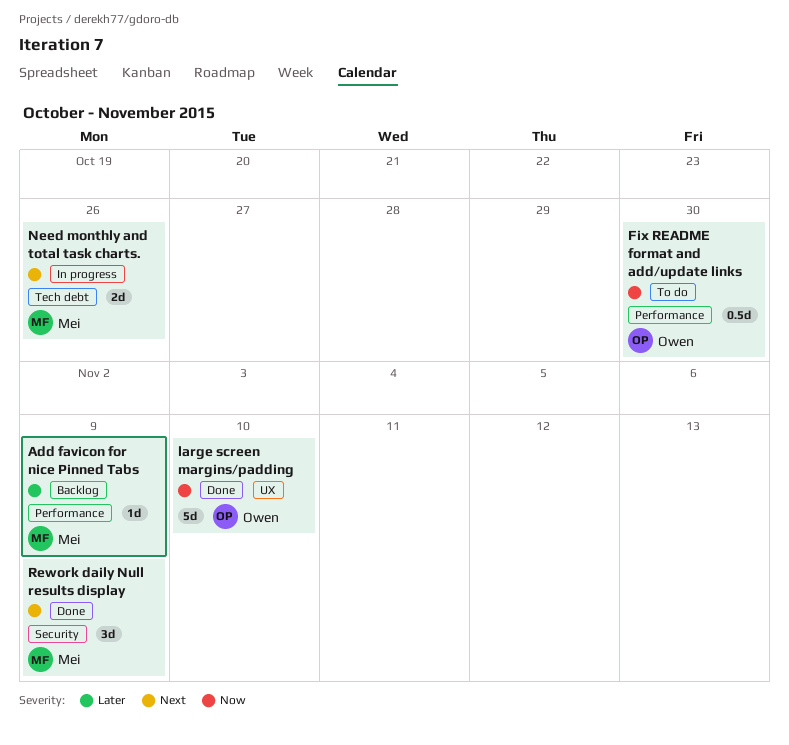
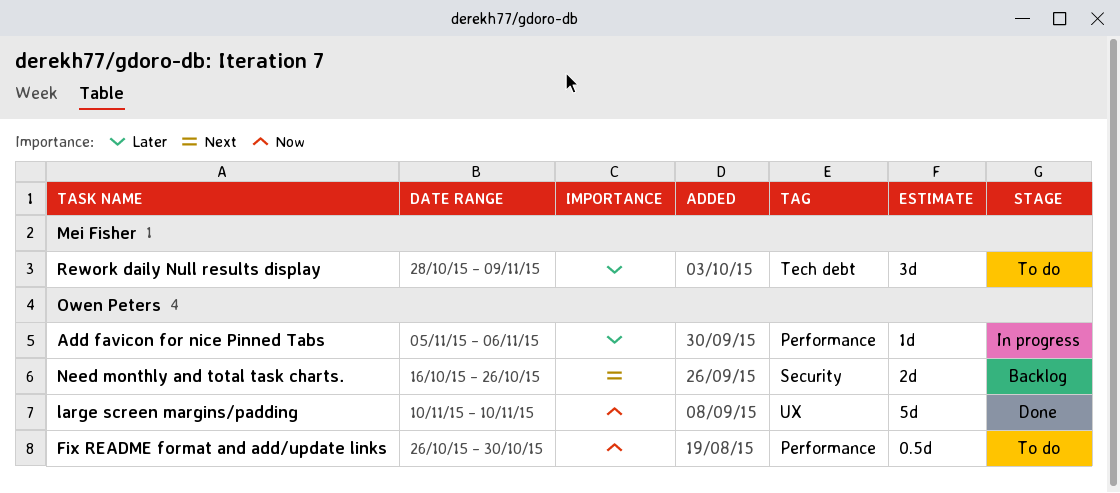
Add favicon for nice Pinned Tabs, status: Backlog -> In progress
Add favicon for nice Pinned Tabs, owner: Mei Fisher -> Owen Peters
Add favicon for nice Pinned Tabs, due: Nov 9 -> Nov 6
Need monthly and total task charts., status: In progress -> Backlog
Need monthly and total task charts., owner: Mei Fisher -> Owen Peters
Need monthly and total task charts., label: Tech debt -> Security
Rework daily Null results display, status: Done -> To do
Rework daily Null results display, priority: Next -> Later
Rework daily Null results display, label: Security -> Tech debt

